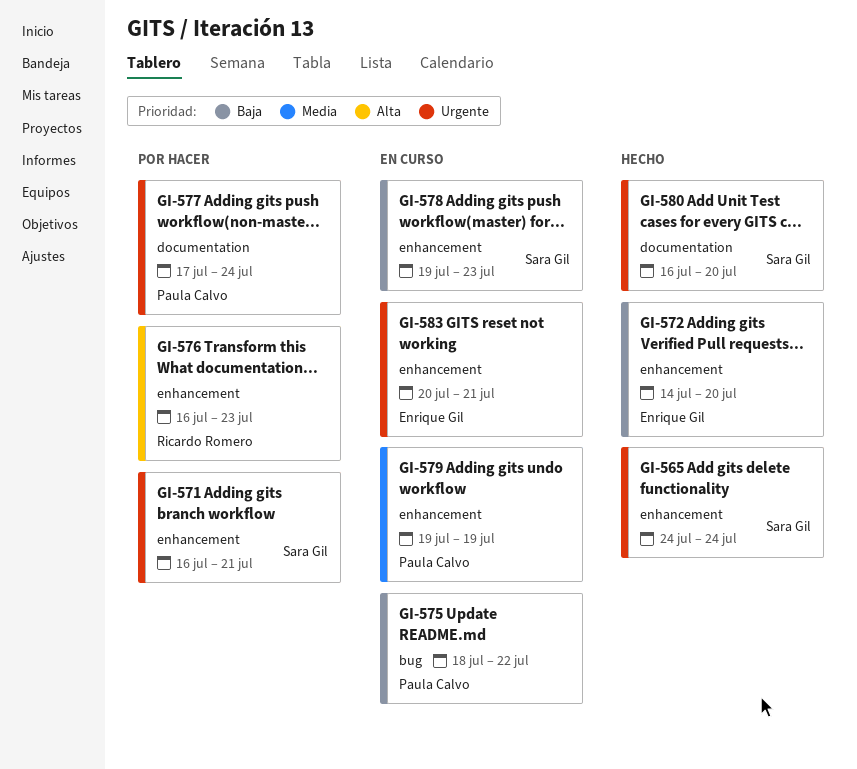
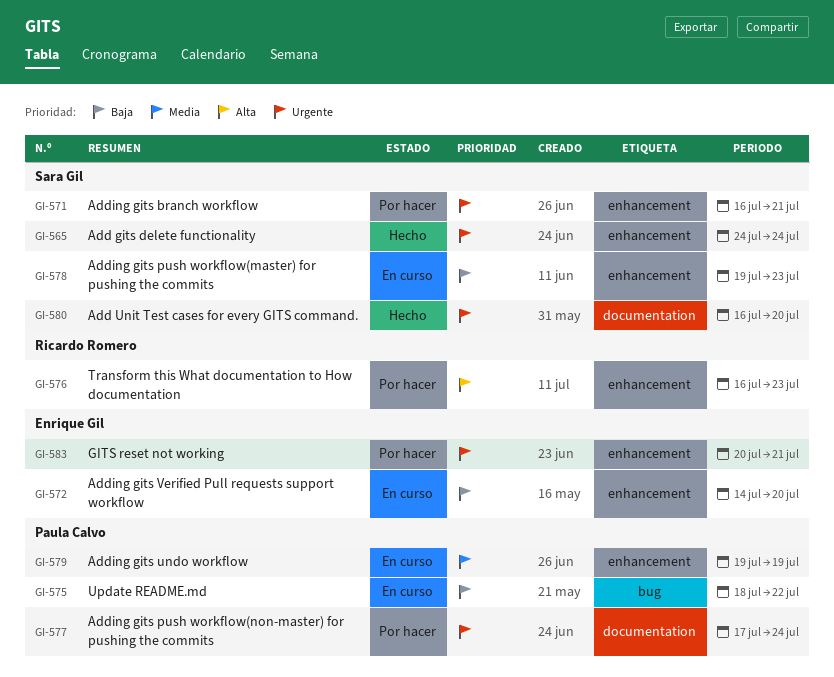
GI-572, status: Hecho -> En curso
GI-583, status: En curso -> Por hacer

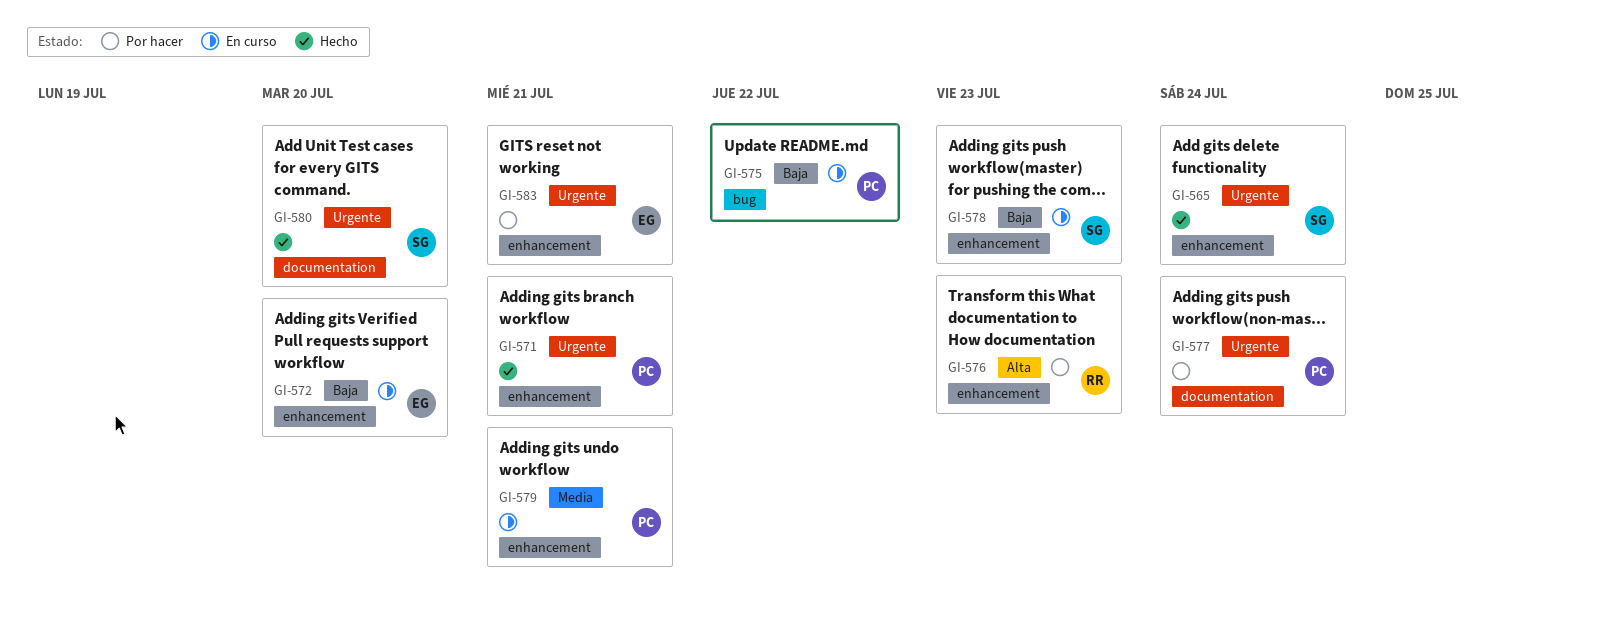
GI-571, status: Por hacer -> Hecho
GI-571, owner: Sara Gil -> Paula Calvo
GI-579, due: Jul 19 -> Jul 21

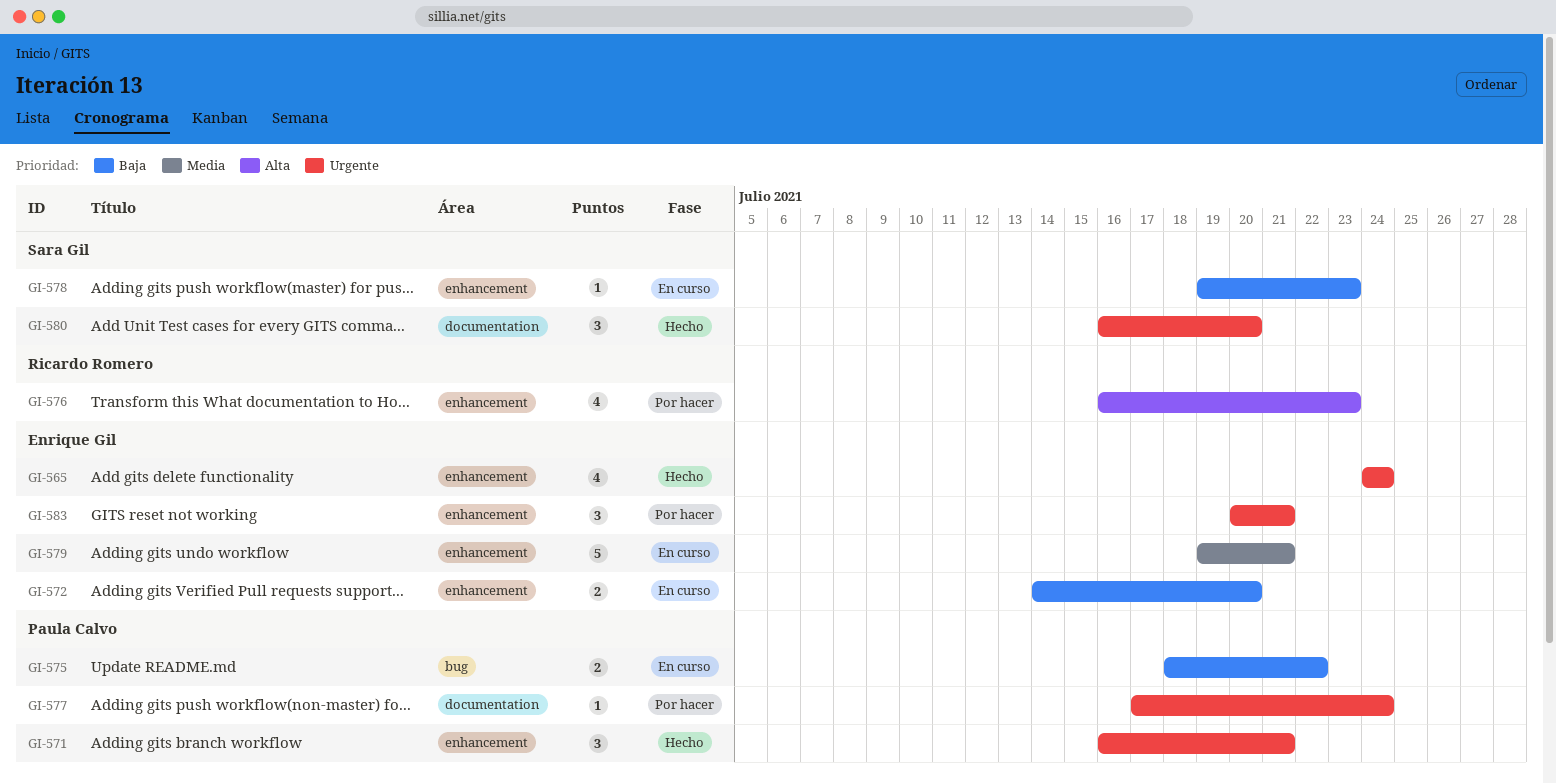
GI-565, owner: Sara Gil -> Enrique Gil
GI-579, owner: Paula Calvo -> Enrique Gil

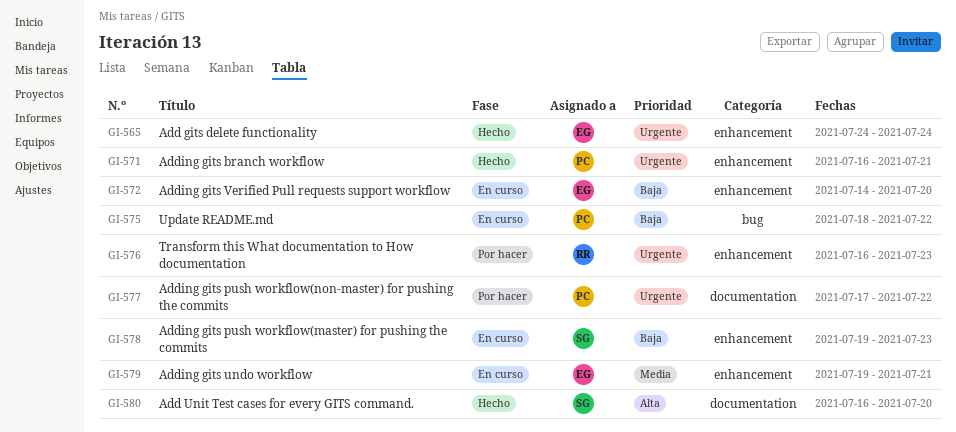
GI-576, priority: Alta -> Urgente
GI-577, due: Jul 24 -> Jul 22
GI-580, priority: Urgente -> Alta
GI-583: present -> none

